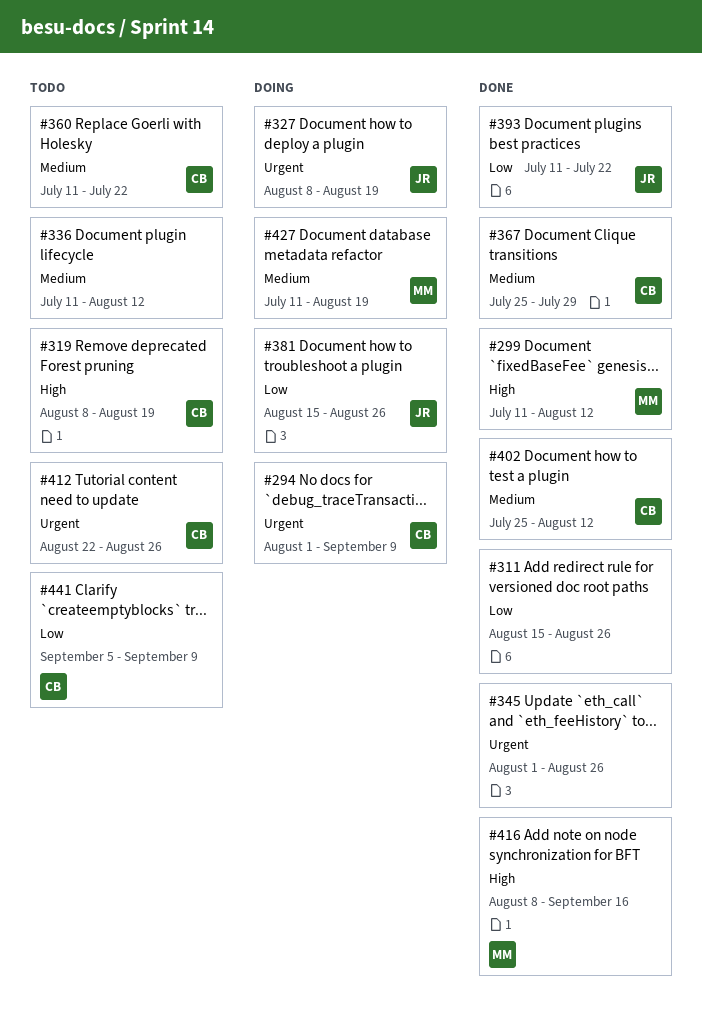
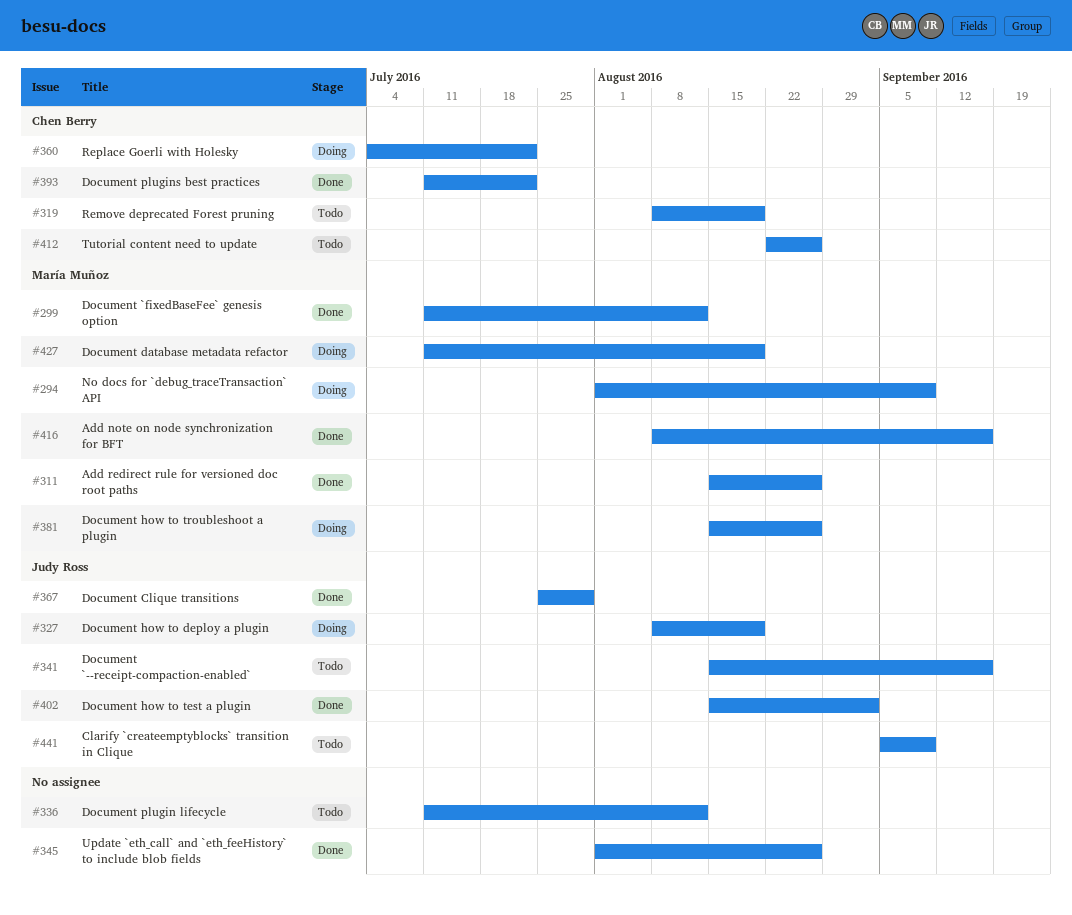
#294, owner: Chen Berry -> María Muñoz
#311, owner: none -> María Muñoz
#341: none -> present
#360, status: Todo -> Doing
#360, start: Jul 11 -> Jul 4
#367, owner: Chen Berry -> Judy Ross
#381, owner: Judy Ross -> María Muñoz
#393, owner: Judy Ross -> Chen Berry
#402, owner: Chen Berry -> Judy Ross
#402, start: Jul 25 -> Aug 15
#402, due: Aug 12 -> Sep 2
#441, owner: Chen Berry -> Judy Ross

